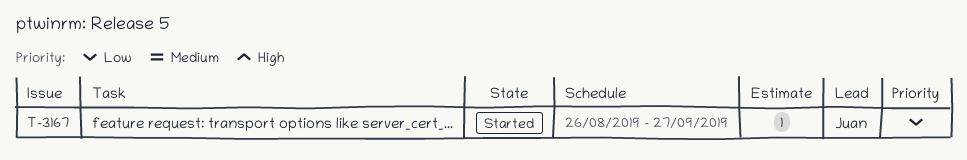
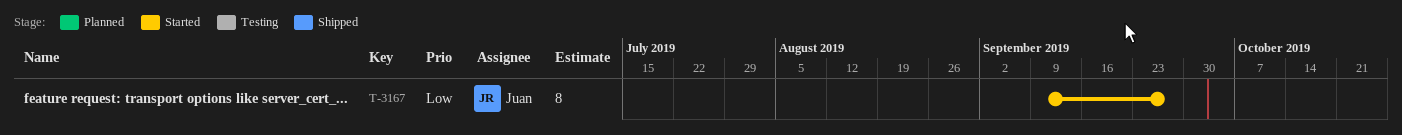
T-3167, estimate: 1 -> 8
T-3167, start: Aug 26 -> Sep 9

